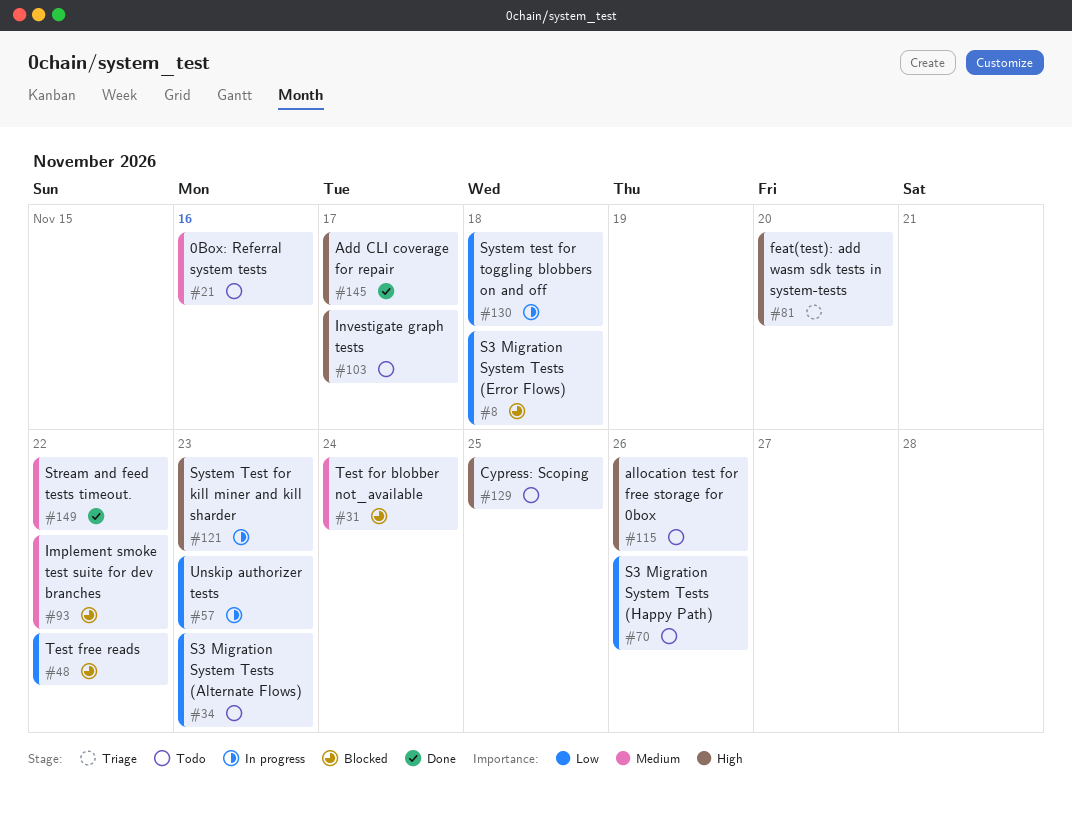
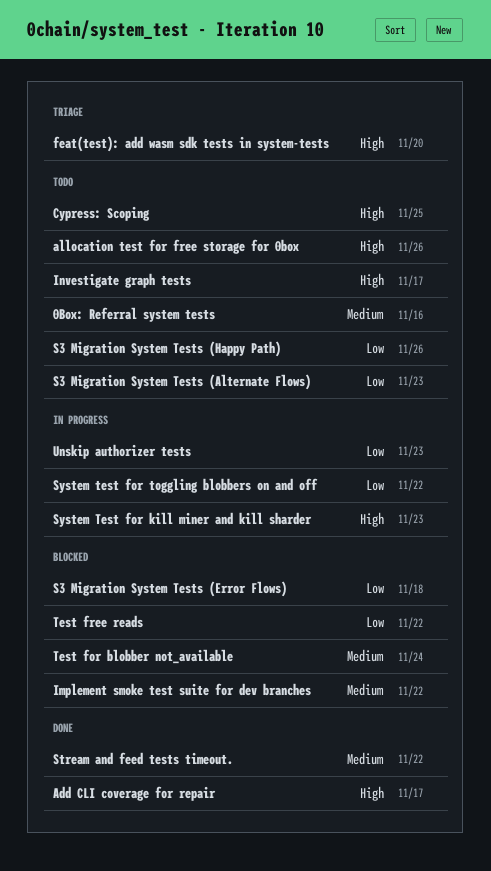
System test for toggling blobbers on and off, due: Nov 18 -> Nov 22

